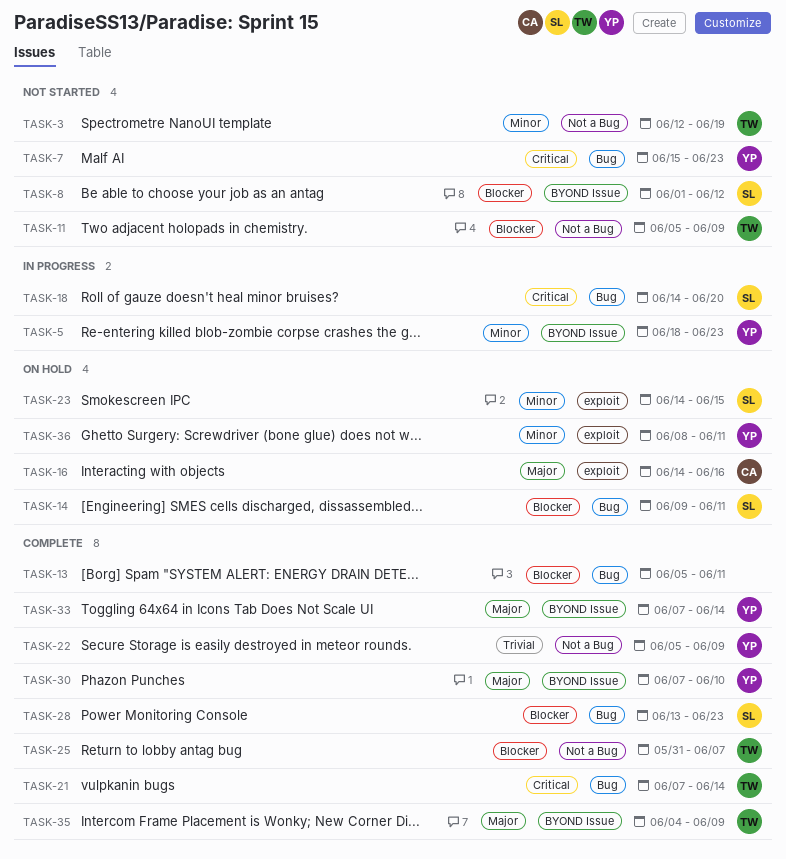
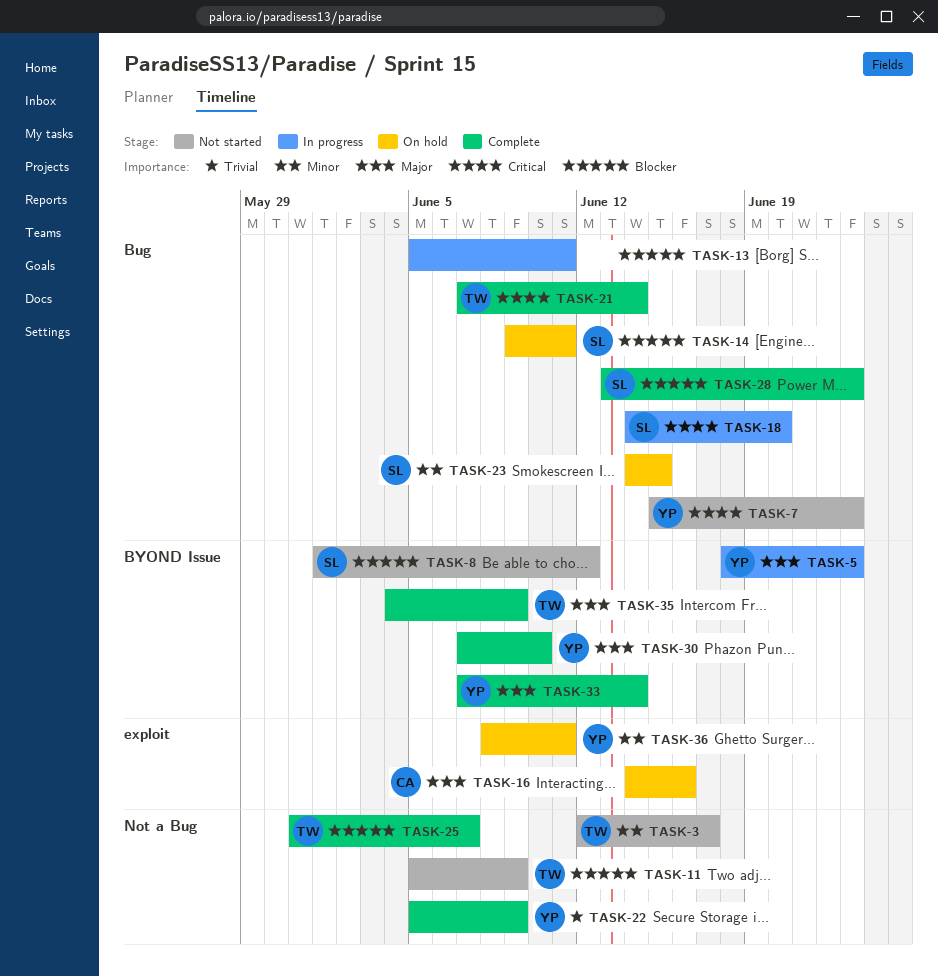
TASK-3, due: Jun 19 -> Jun 17
TASK-5, priority: Minor -> Major
TASK-13, status: Complete -> In progress
TASK-23, label: exploit -> Bug

